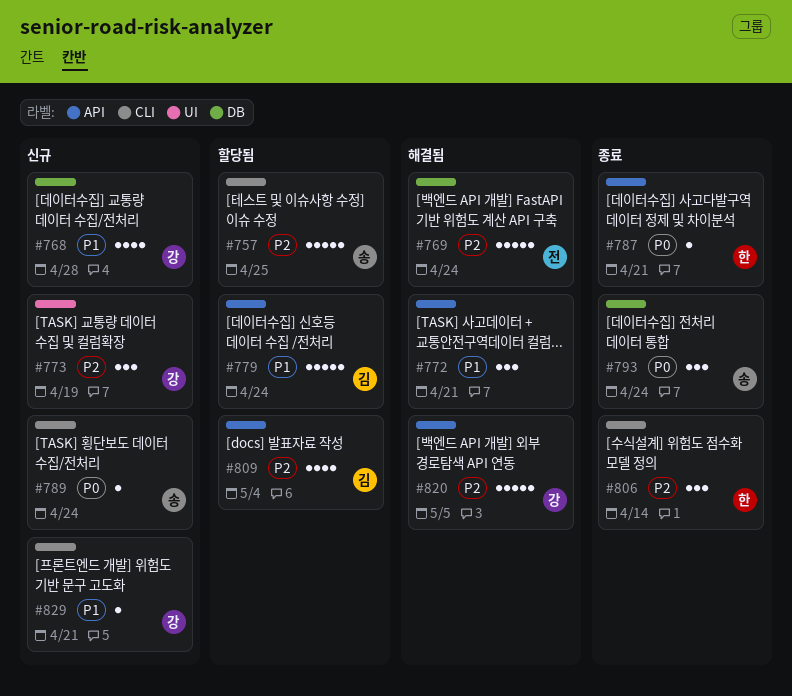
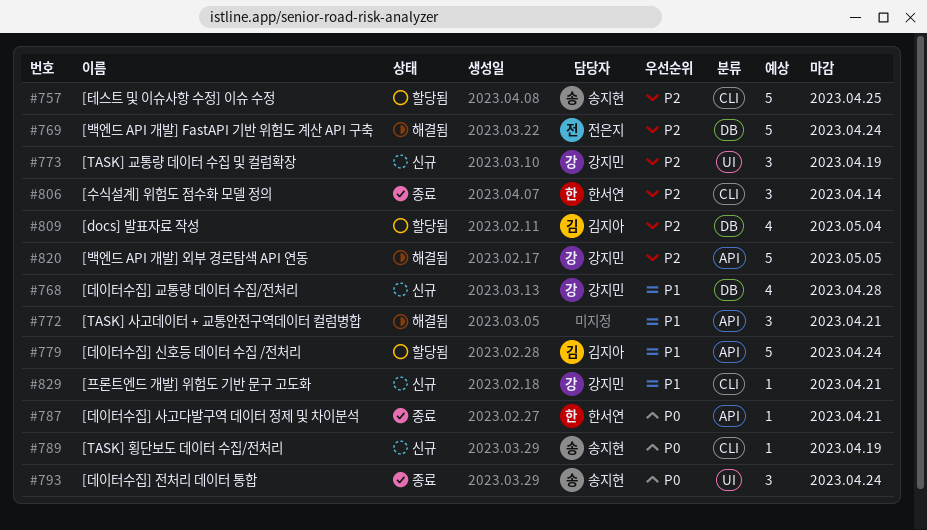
#789, due: Apr 24 -> Apr 19
#793, label: DB -> UI
#809, label: API -> DB

